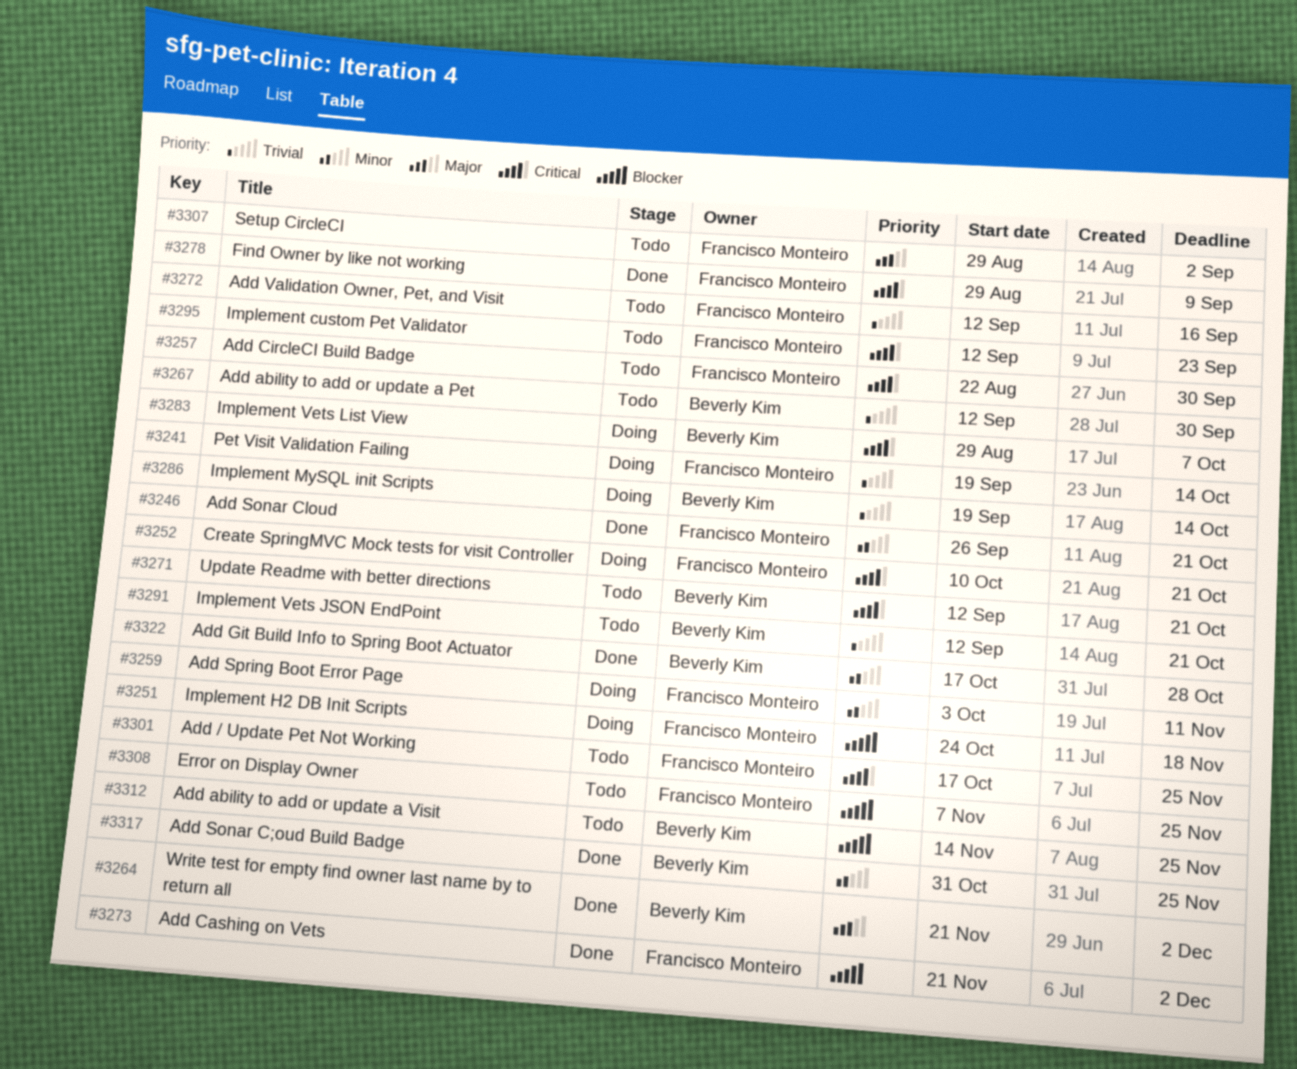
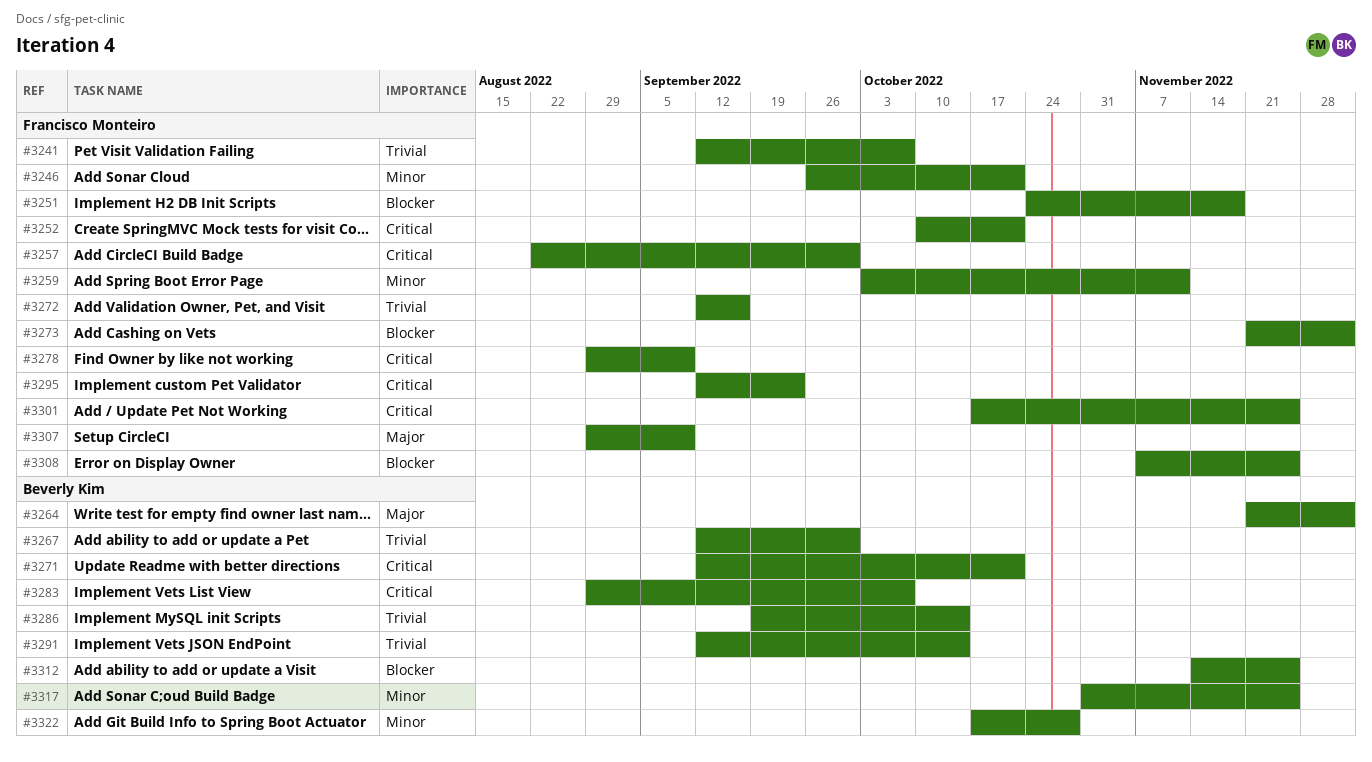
#3241, start: Sep 19 -> Sep 12
#3241, due: Oct 14 -> Oct 7
#3291, due: Oct 21 -> Oct 14
#3307, due: Sep 2 -> Sep 9

